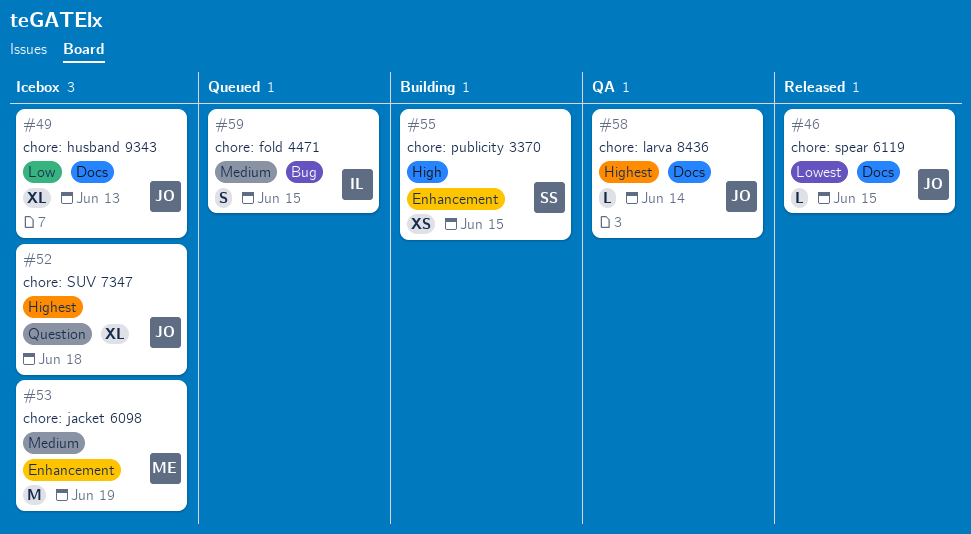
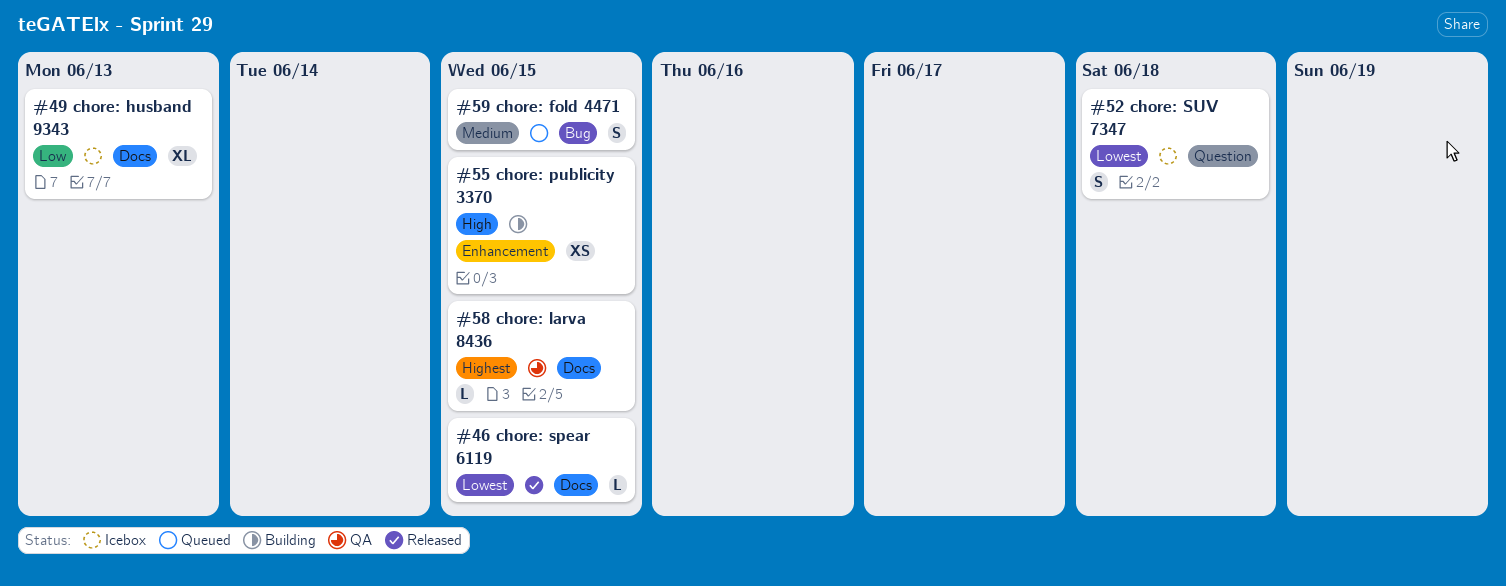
#52, priority: Highest -> Lowest
#52, estimate: XL -> S
#53: present -> none
#58, due: Jun 14 -> Jun 15

